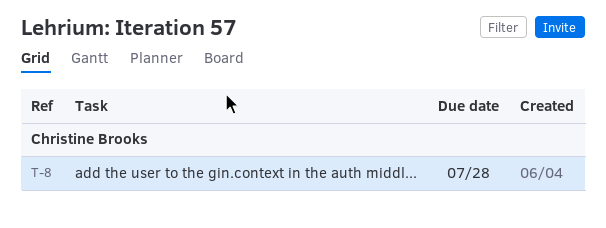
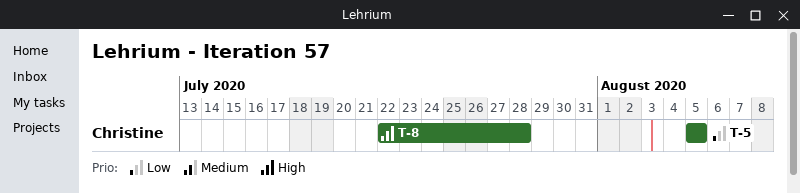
T-5: none -> present

